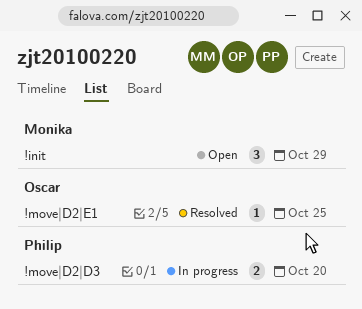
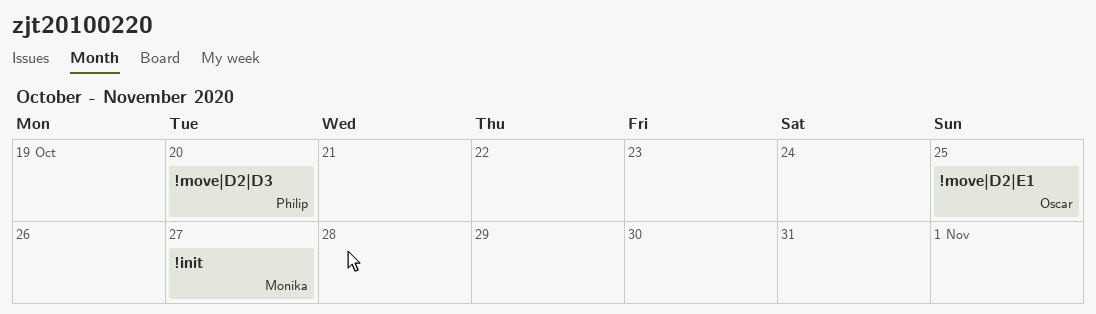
!init, due: Oct 29 -> Oct 27

